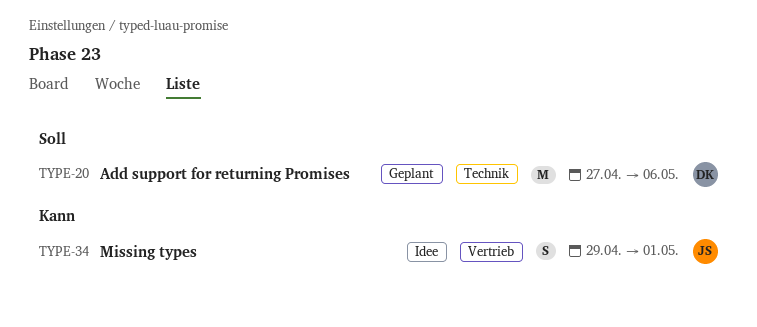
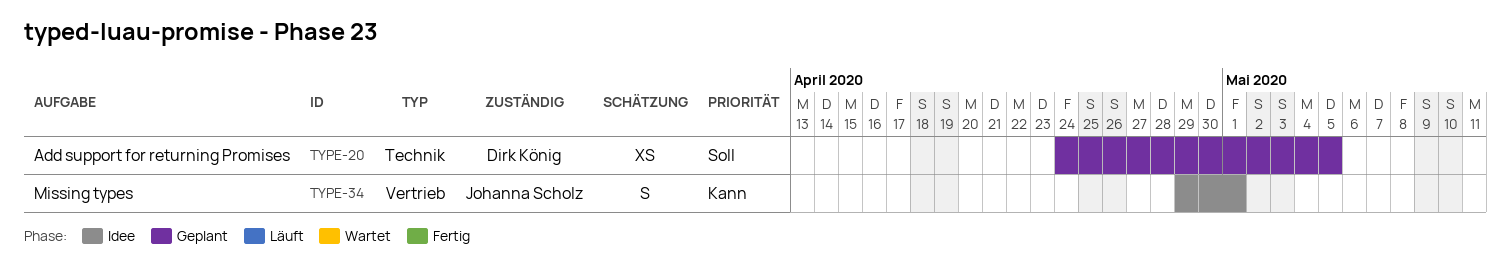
TYPE-20, estimate: M -> XS
TYPE-20, start: Apr 27 -> Apr 24
TYPE-20, due: May 6 -> May 5

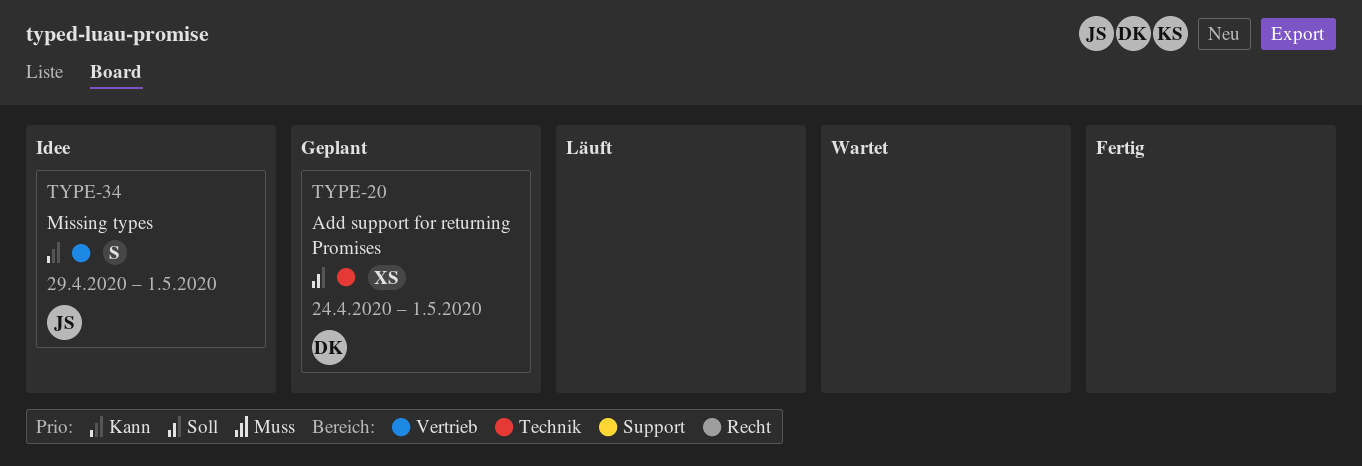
TYPE-20, due: May 5 -> May 1

